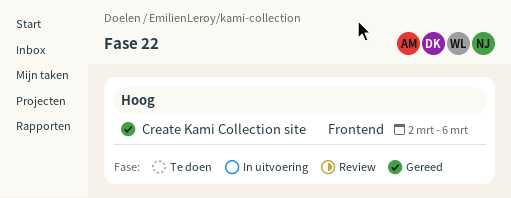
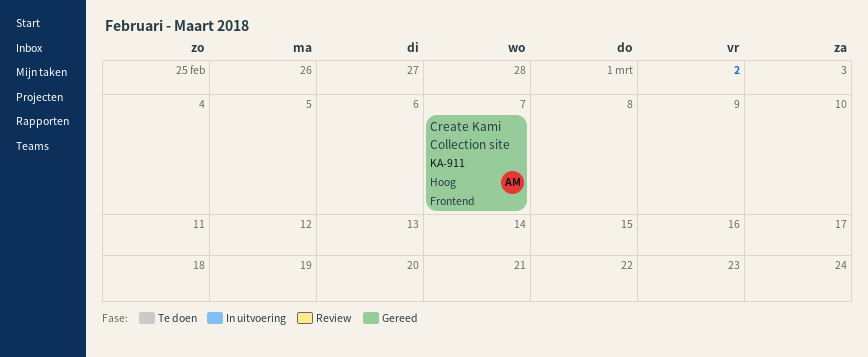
Create Kami Collection site, due: Mar 6 -> Mar 7

